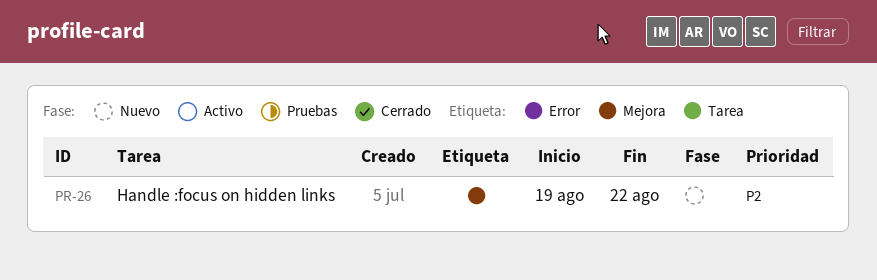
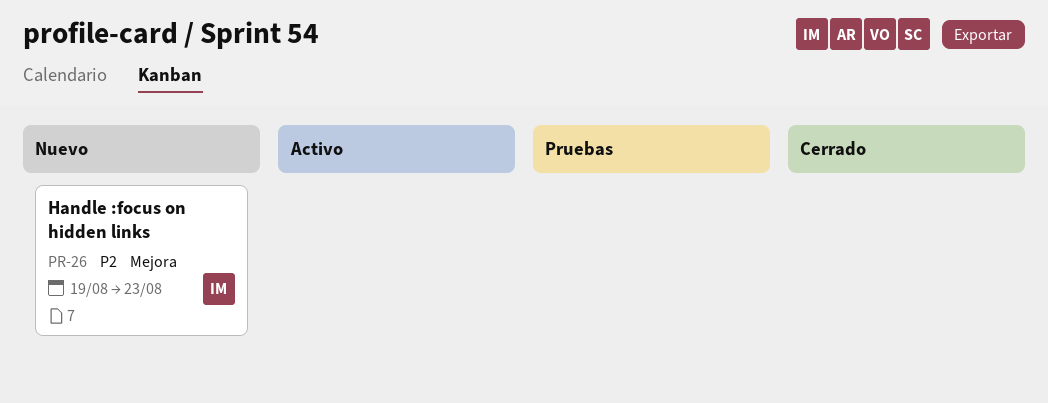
PR-26, due: Aug 22 -> Aug 23

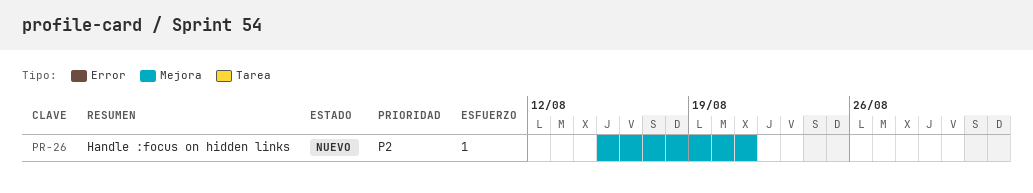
PR-26, start: Aug 19 -> Aug 15
PR-26, due: Aug 23 -> Aug 21

